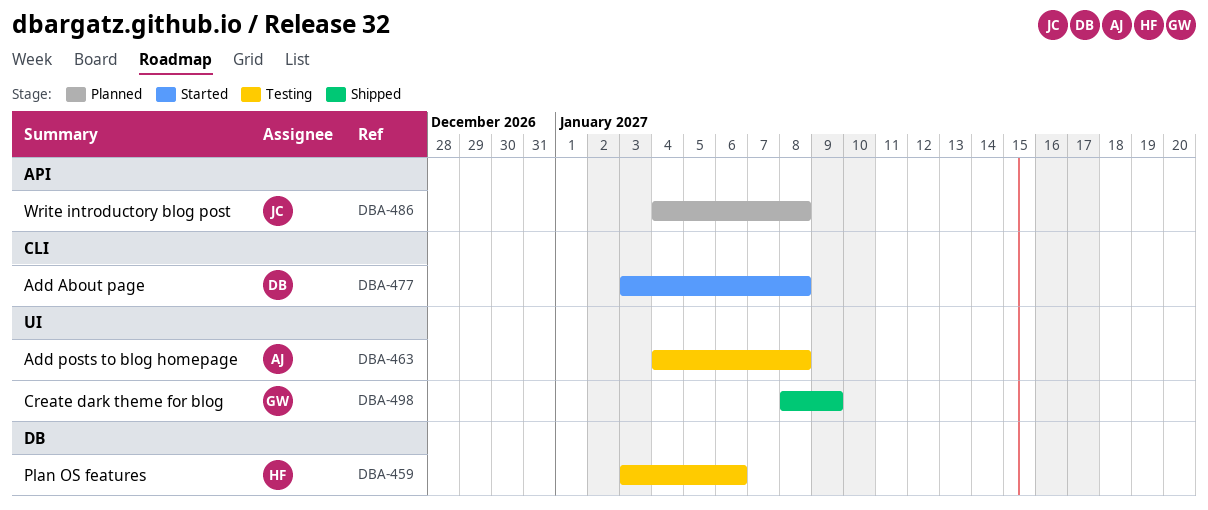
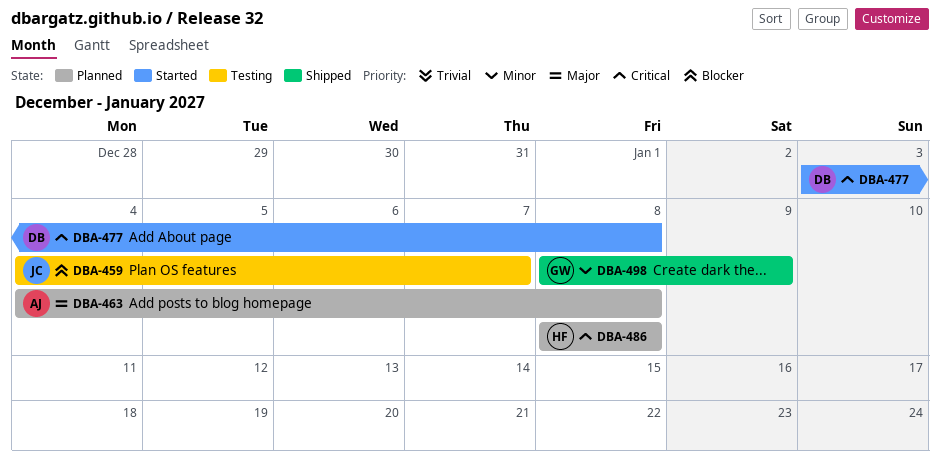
DBA-459, owner: HF -> JC
DBA-459, start: Jan 3 -> Jan 4
DBA-459, due: Jan 6 -> Jan 7
DBA-463, status: Testing -> Planned
DBA-486, owner: JC -> HF
DBA-486, start: Jan 4 -> Jan 8

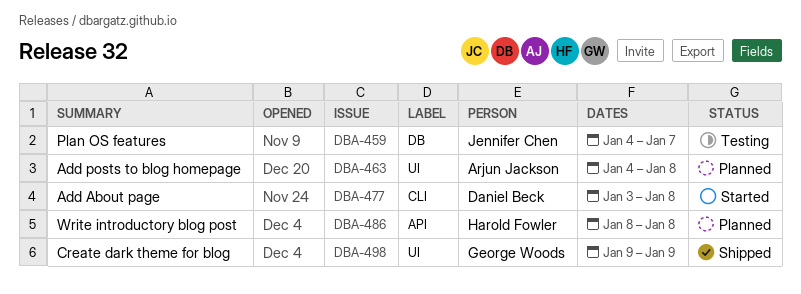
DBA-498, start: Jan 8 -> Jan 9

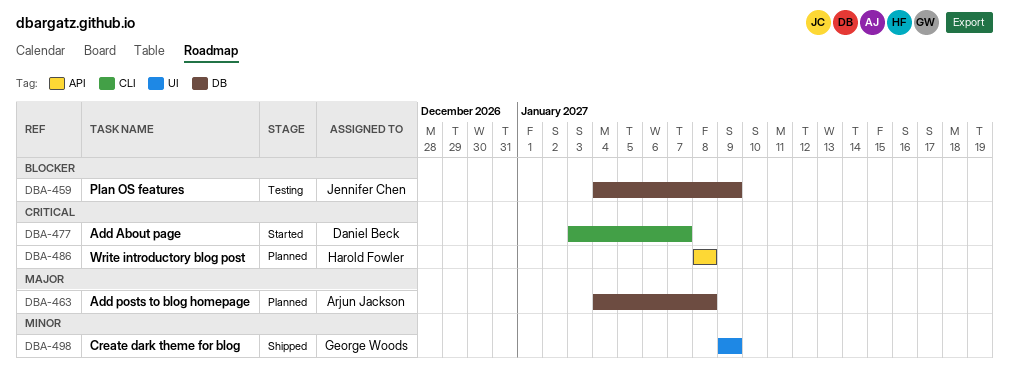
DBA-459, due: Jan 7 -> Jan 9
DBA-463, label: UI -> DB
DBA-477, due: Jan 8 -> Jan 7

